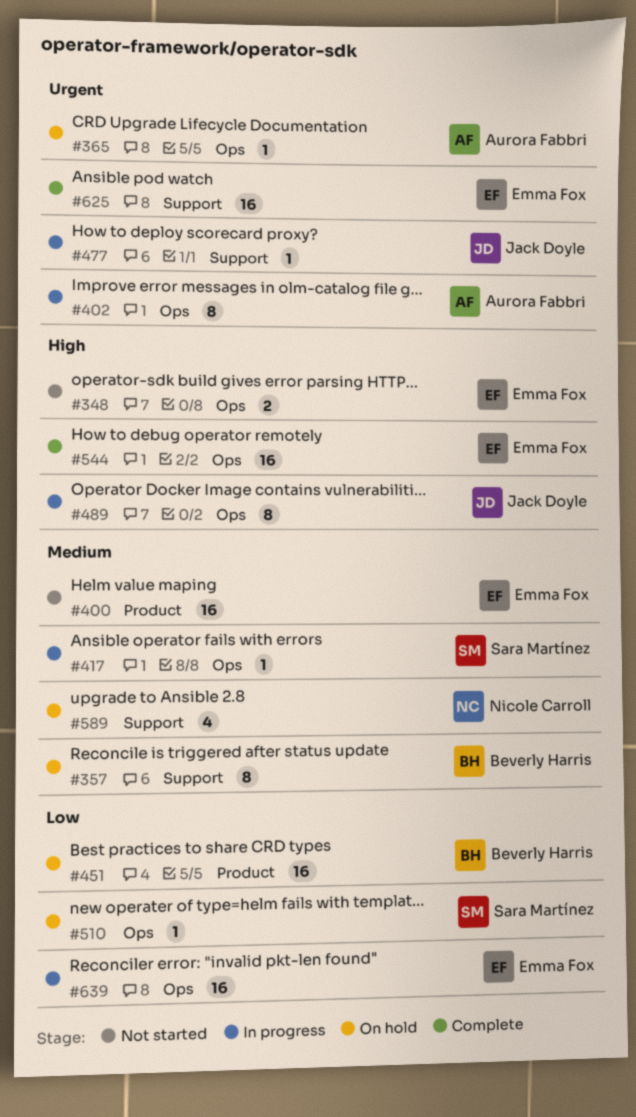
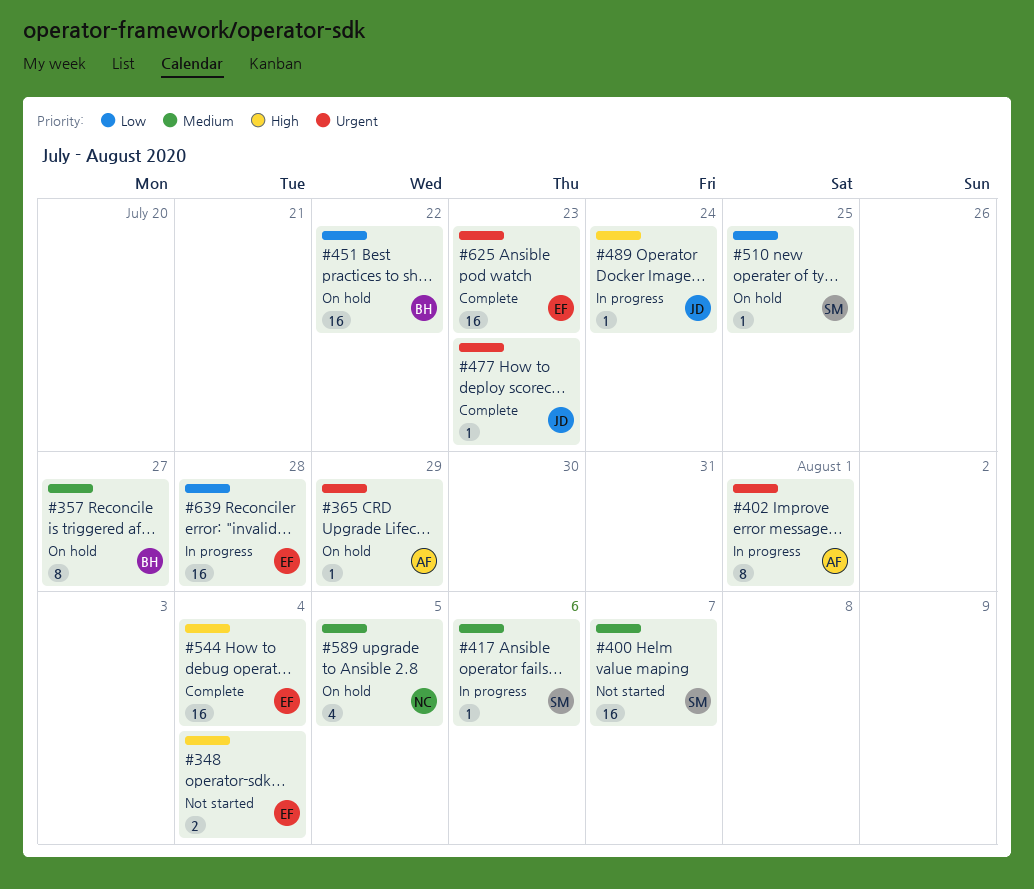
#400, owner: Emma Fox -> Sara Martínez
#477, status: In progress -> Complete
#489, estimate: 8 -> 1

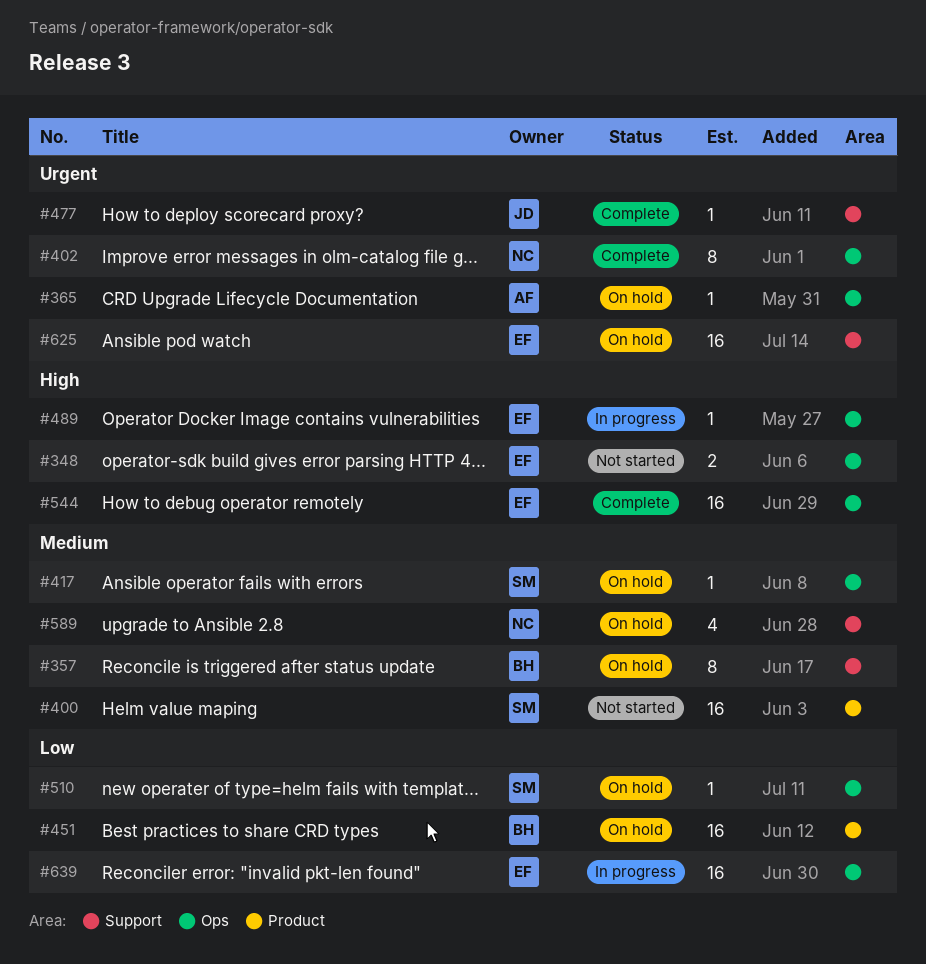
#402, status: In progress -> Complete
#402, owner: AF -> NC
#417, status: In progress -> On hold
#489, owner: JD -> EF
#625, status: Complete -> On hold

